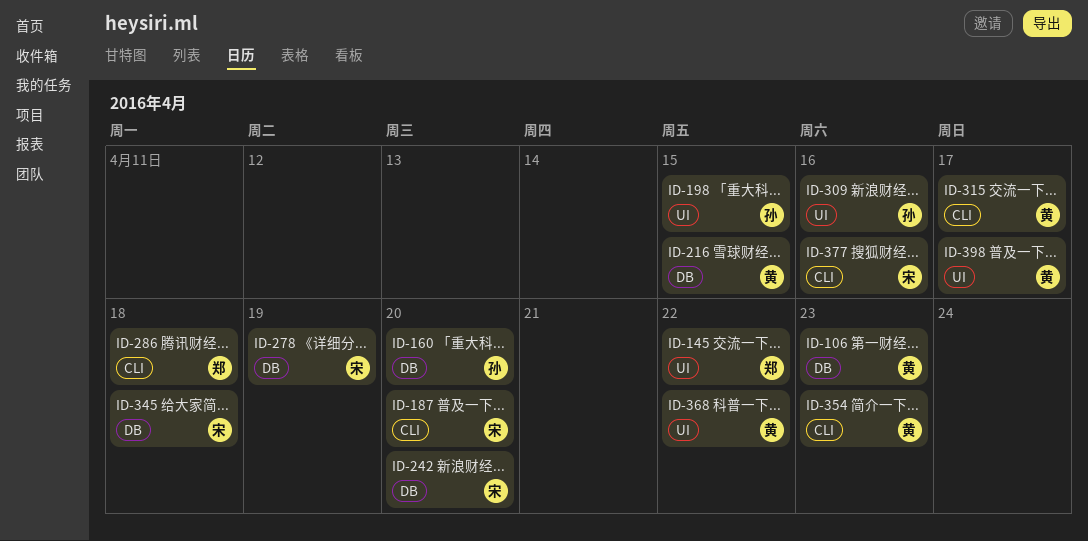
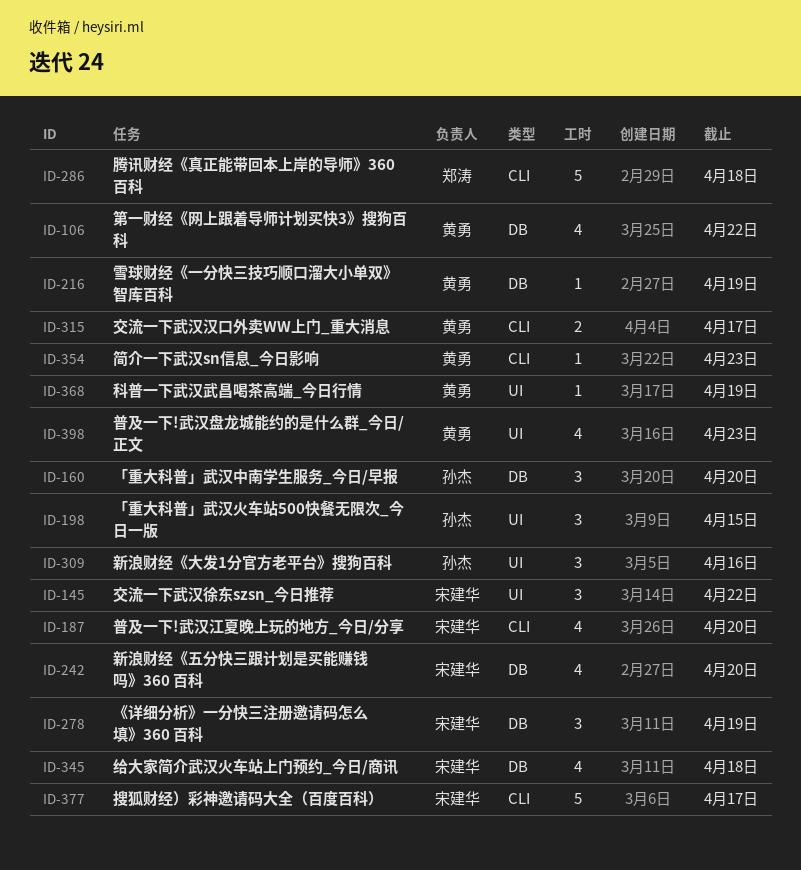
ID-106, due: Apr 23 -> Apr 22
ID-145, owner: 郑涛 -> 宋建华
ID-216, due: Apr 15 -> Apr 19
ID-368, due: Apr 22 -> Apr 19
ID-377, due: Apr 16 -> Apr 17
ID-398, due: Apr 17 -> Apr 23

